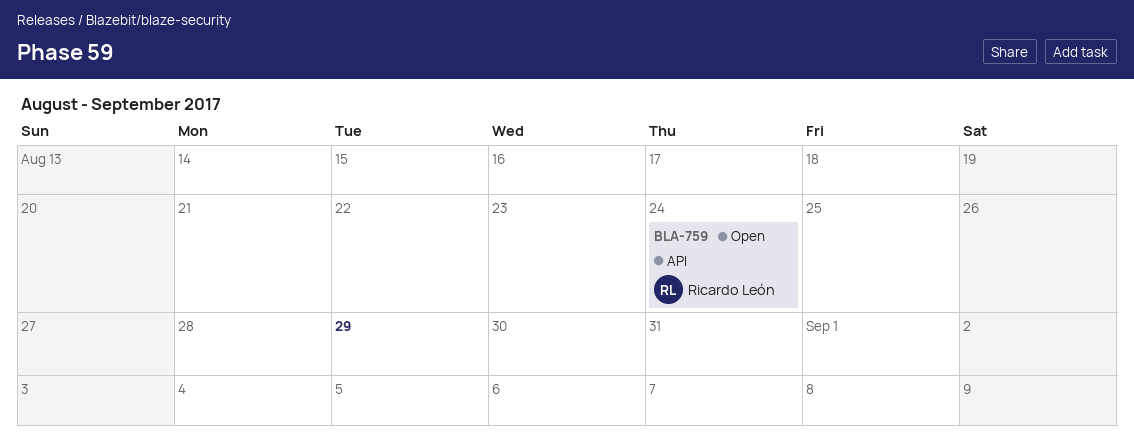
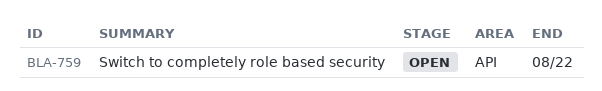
BLA-759, due: Aug 24 -> Aug 22

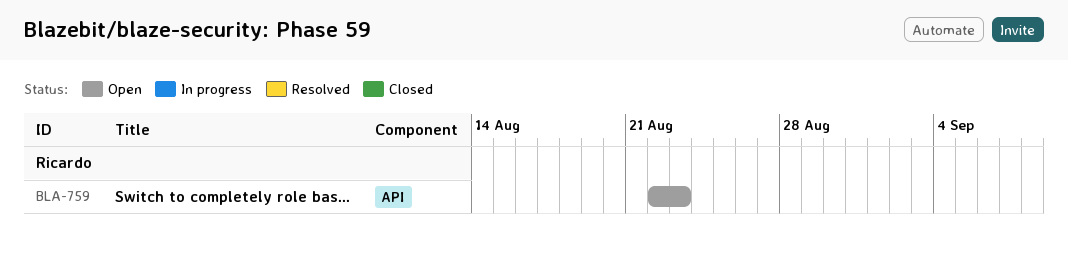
BLA-759, due: Aug 22 -> Aug 23

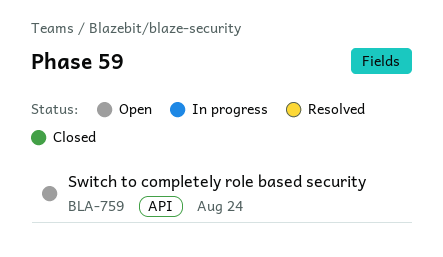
BLA-759, due: Aug 23 -> Aug 24

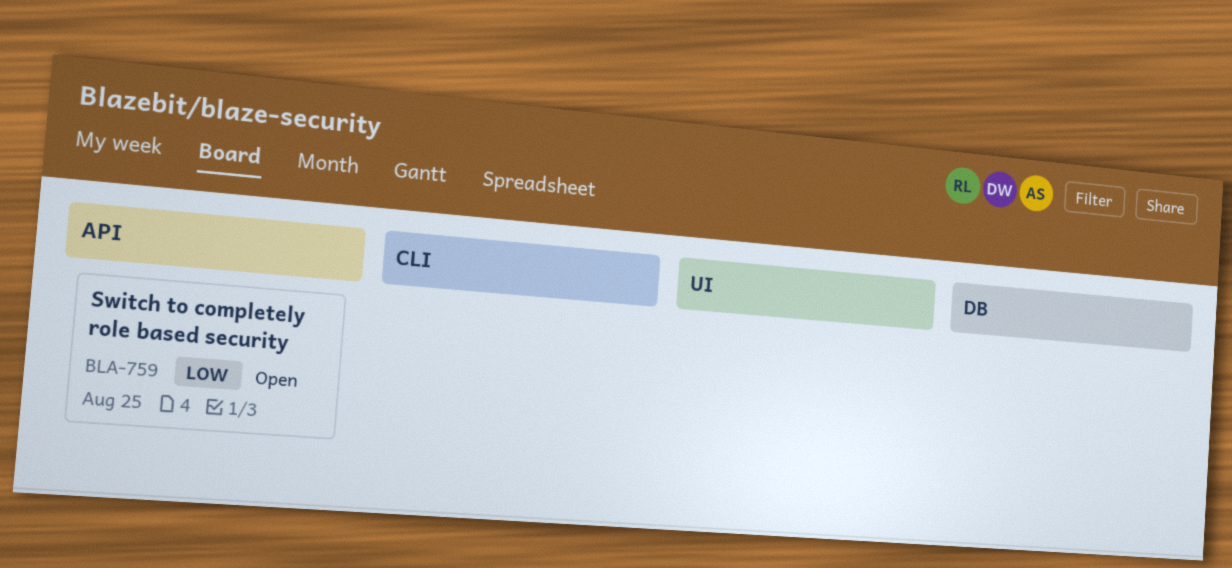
BLA-759, due: Aug 24 -> Aug 25

